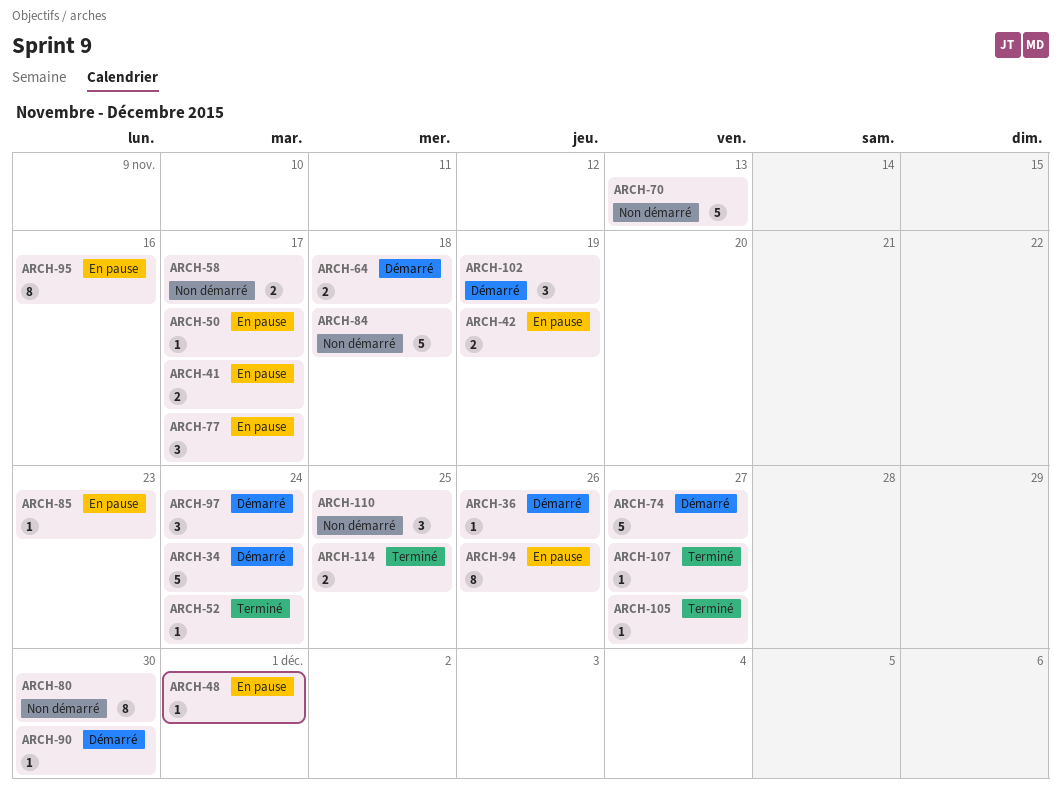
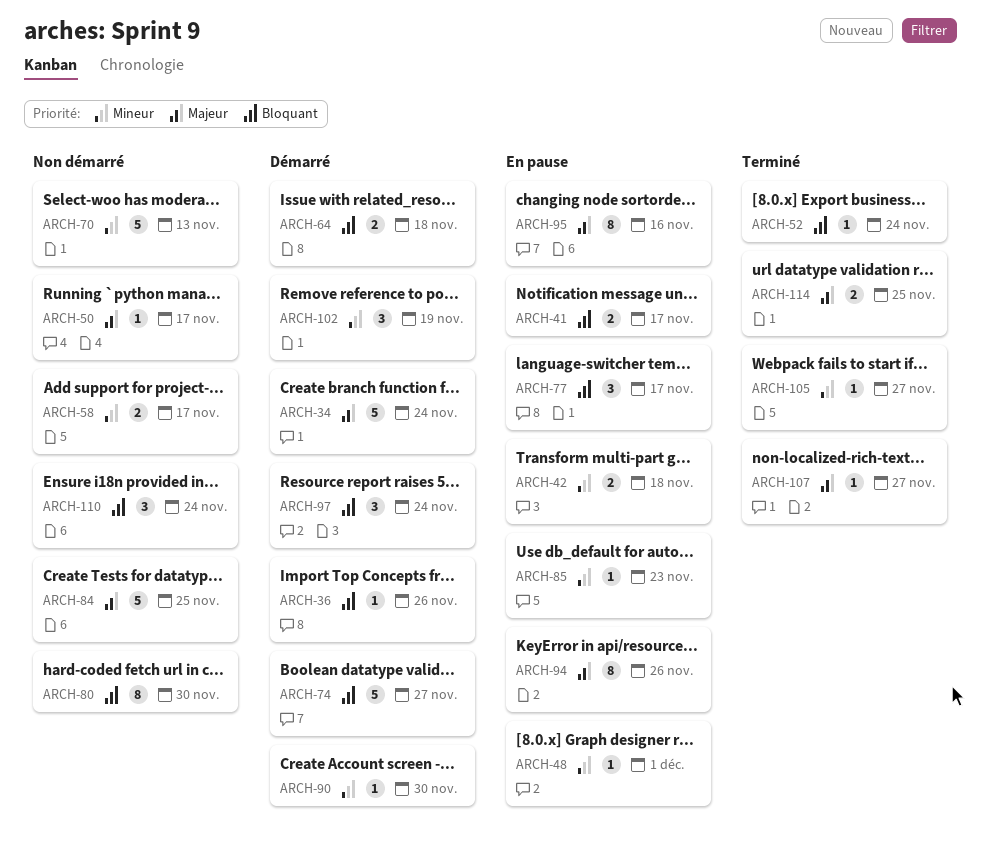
ARCH-42, due: Nov 19 -> Nov 18
ARCH-50, status: En pause -> Non démarré
ARCH-84, due: Nov 18 -> Nov 25
ARCH-110, due: Nov 25 -> Nov 24

